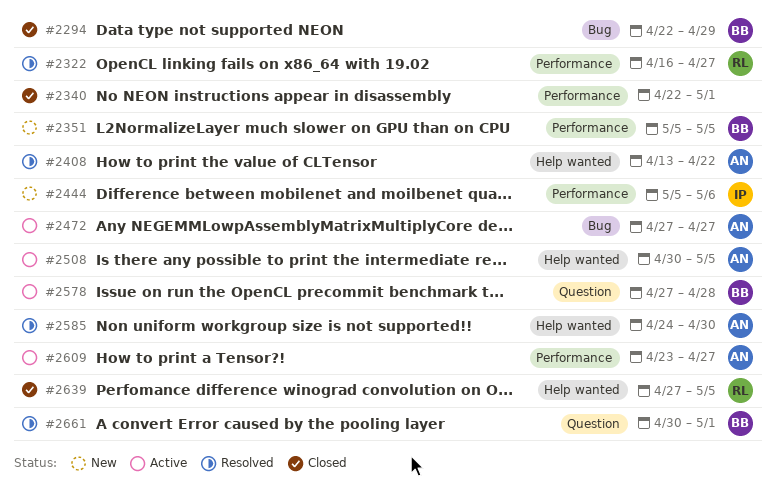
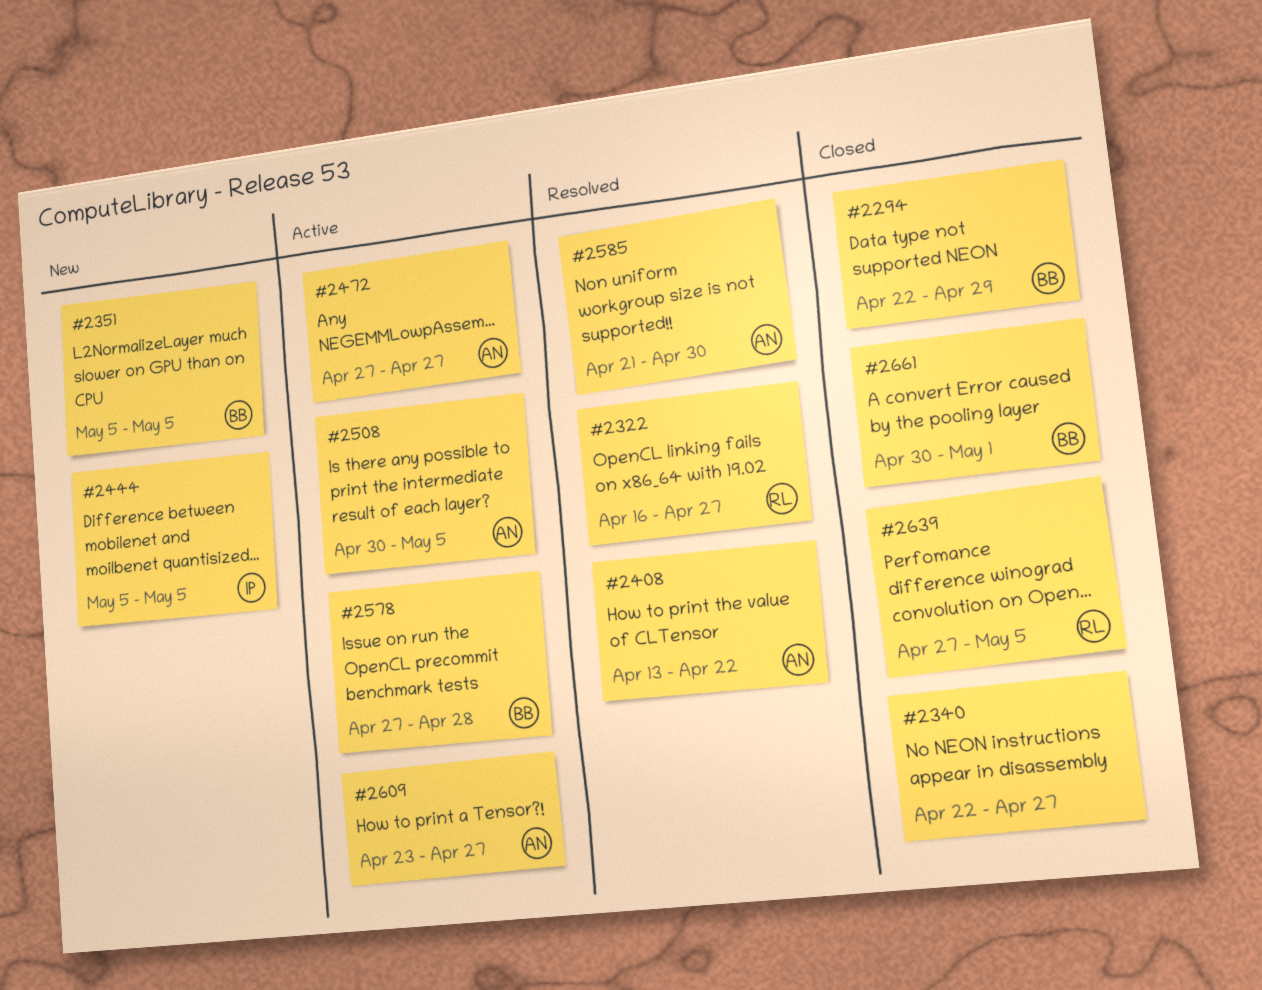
#2340, due: May 1 -> Apr 27
#2444, due: May 6 -> May 5
#2585, start: Apr 24 -> Apr 21
#2661, status: Resolved -> Closed

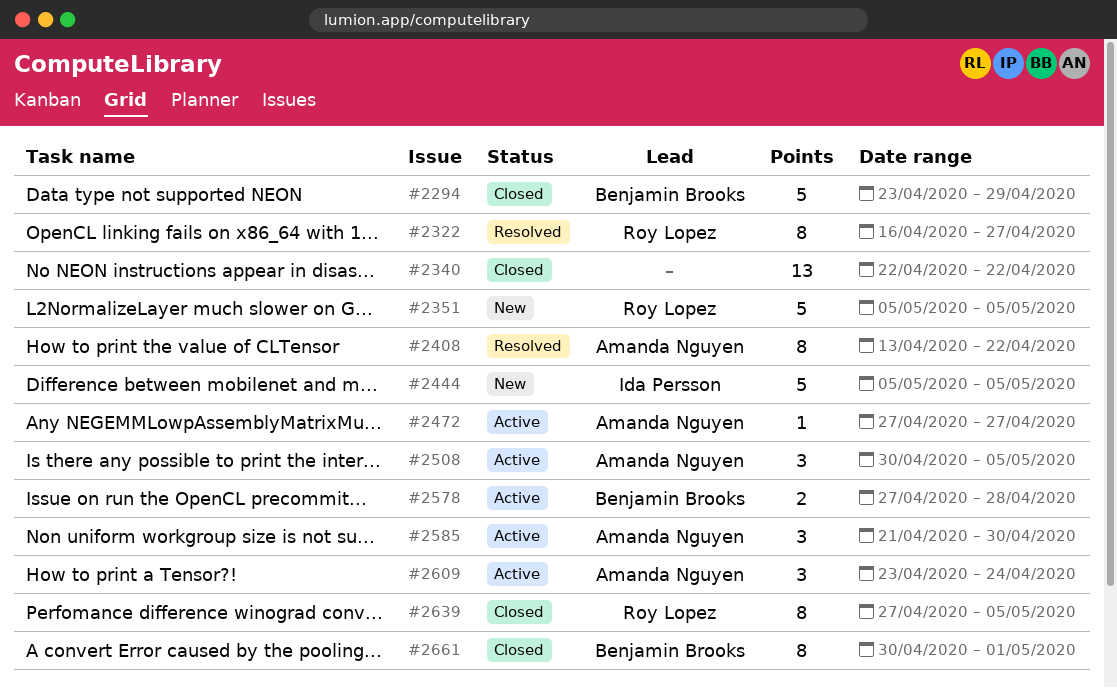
#2294, start: Apr 22 -> Apr 23
#2340, due: Apr 27 -> Apr 22
#2351, owner: Benjamin Brooks -> Roy Lopez
#2585, status: Resolved -> Active
#2609, due: Apr 27 -> Apr 24

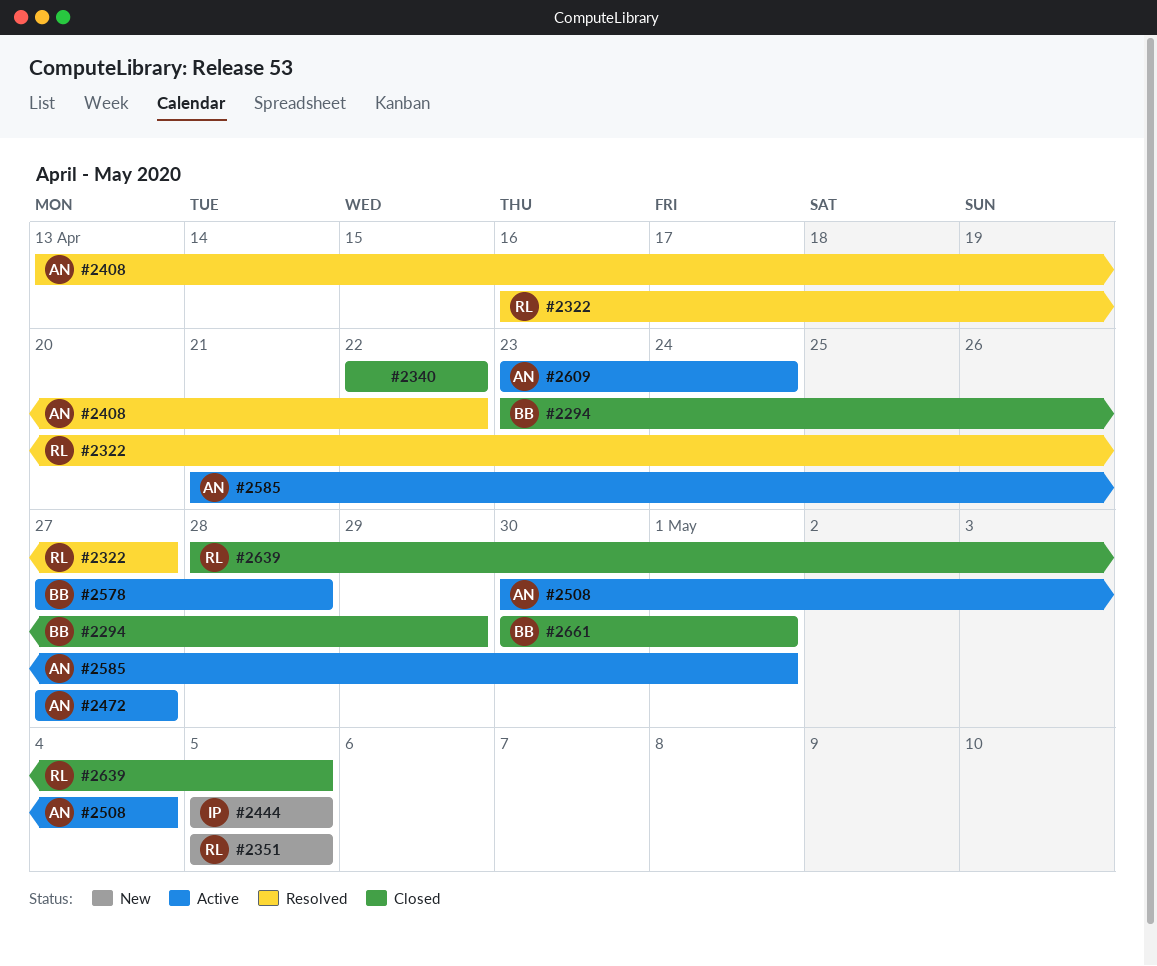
#2508, due: May 5 -> May 4
#2585, due: Apr 30 -> May 1
#2639, start: Apr 27 -> Apr 28

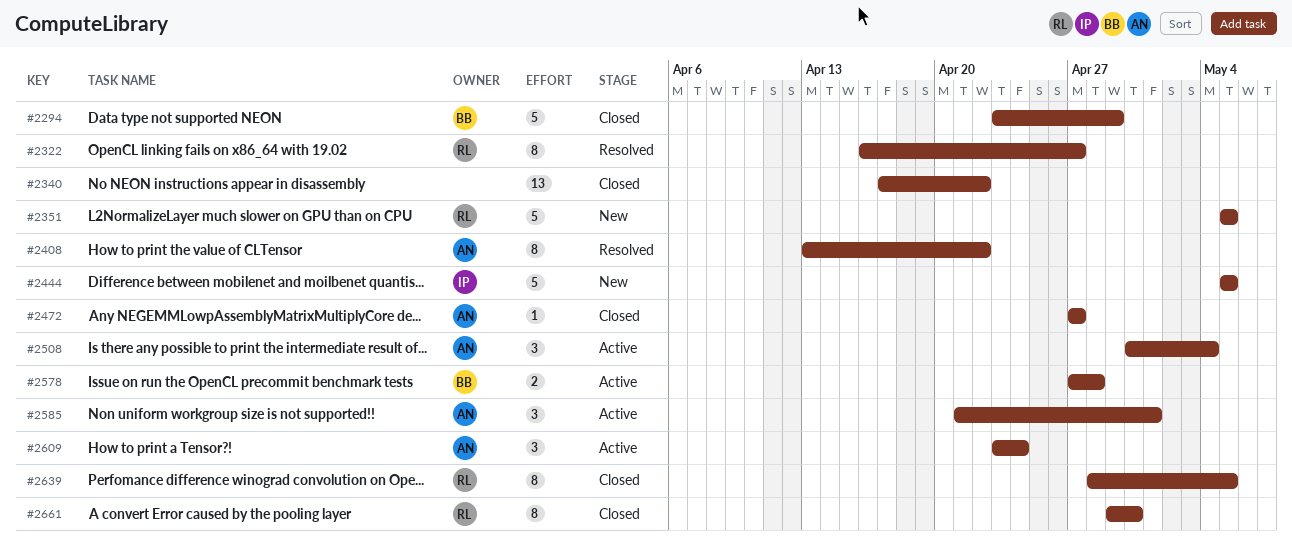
#2340, start: Apr 22 -> Apr 17
#2472, status: Active -> Closed
#2661, owner: BB -> RL
#2661, start: Apr 30 -> Apr 29
#2661, due: May 1 -> Apr 30

